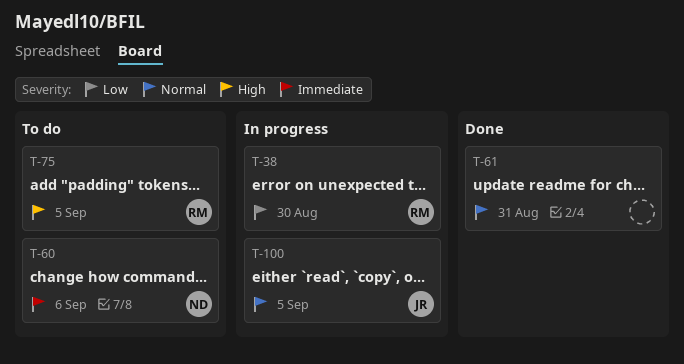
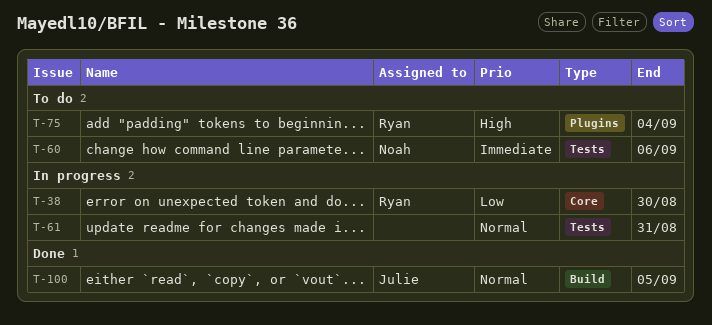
T-61, status: Done -> In progress
T-75, due: Sep 5 -> Sep 4
T-100, status: In progress -> Done

